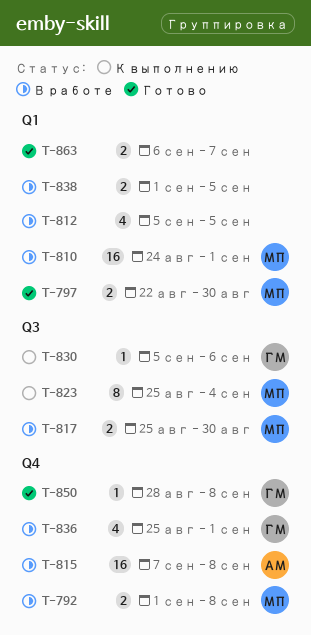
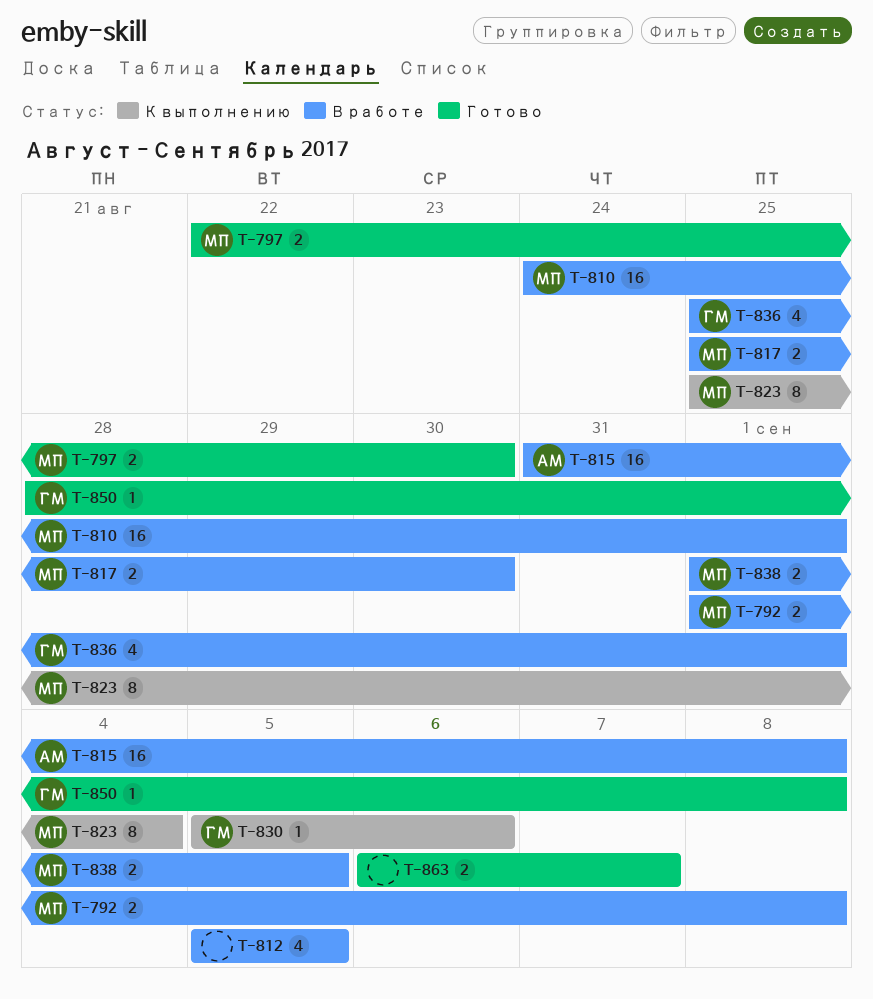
T-815, start: Sep 7 -> Aug 31
T-838, owner: none -> МП

